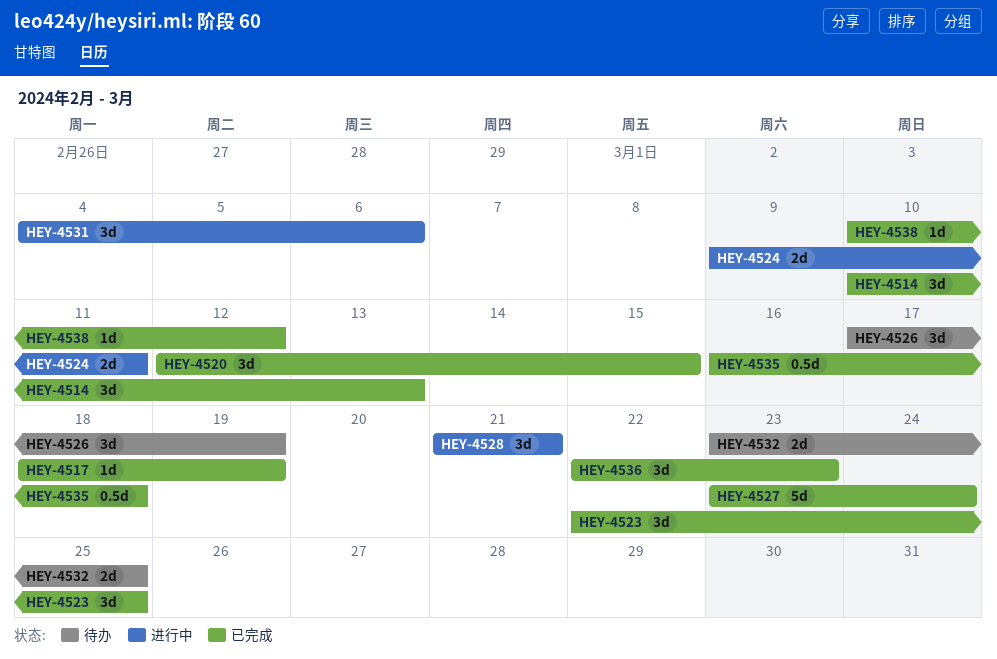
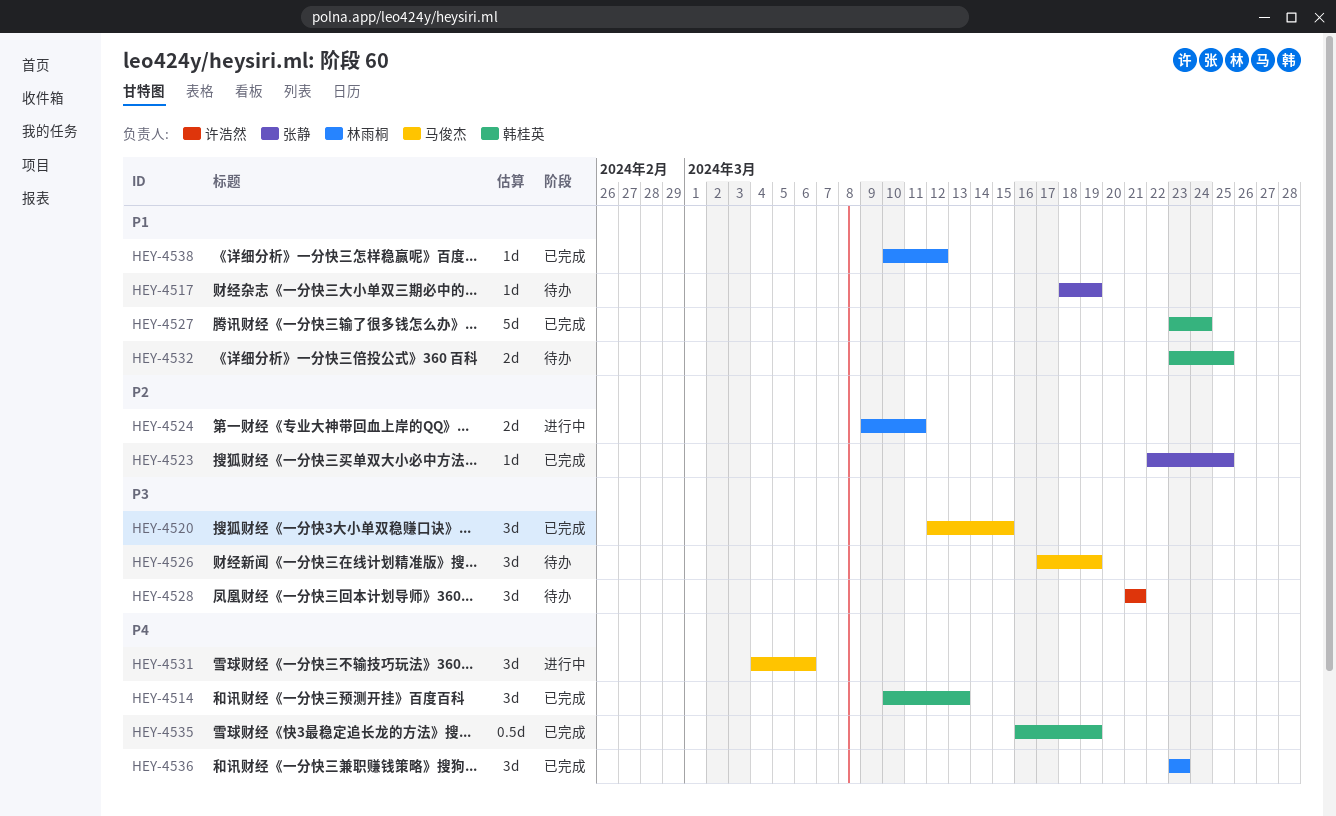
HEY-4517, status: 已完成 -> 待办
HEY-4523, estimate: 3d -> 1d
HEY-4528, status: 进行中 -> 待办
HEY-4535, due: Mar 18 -> Mar 19
HEY-4536, start: Mar 22 -> Mar 23

